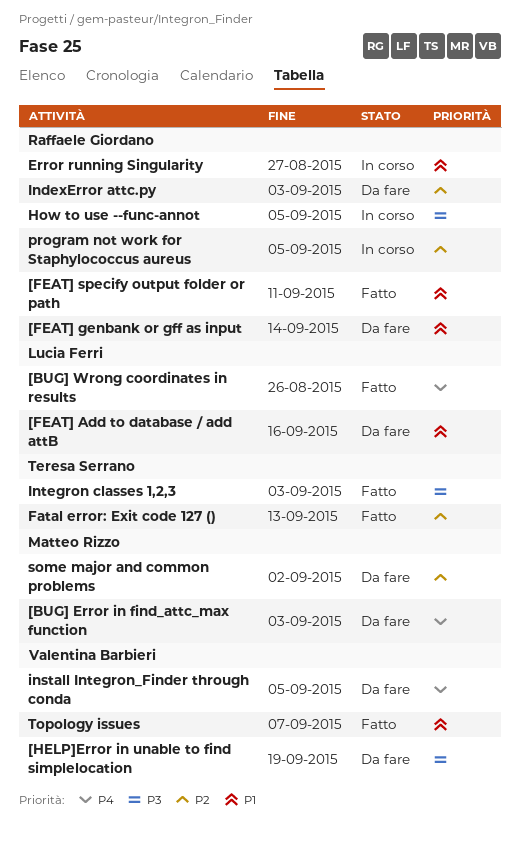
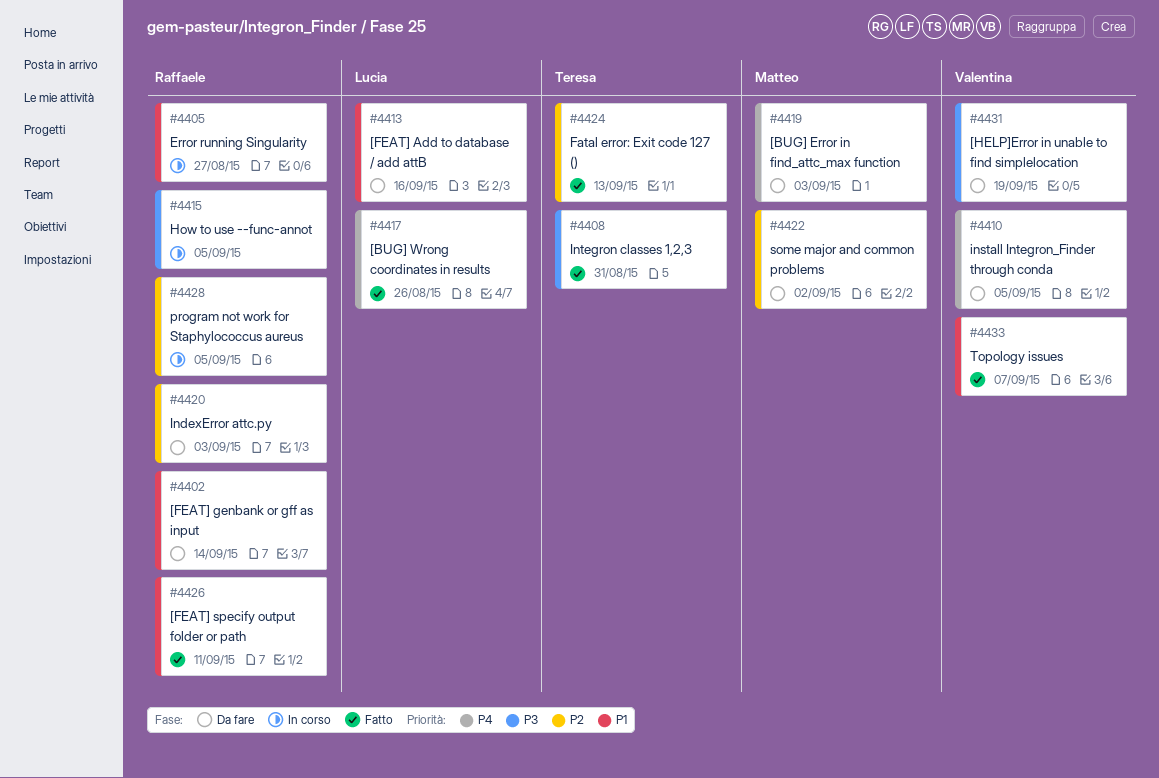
Integron classes 1,2,3, due: Sep 3 -> Aug 31

